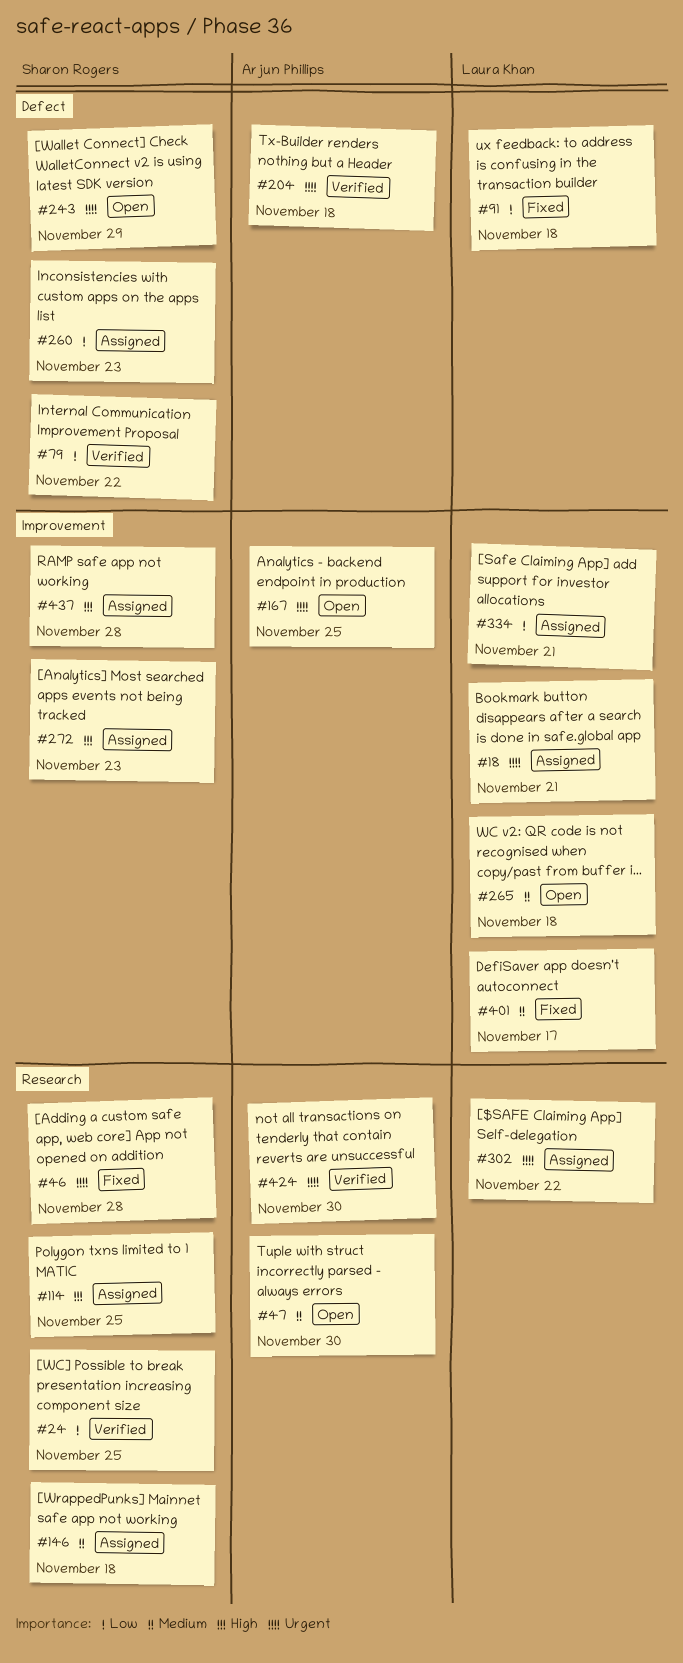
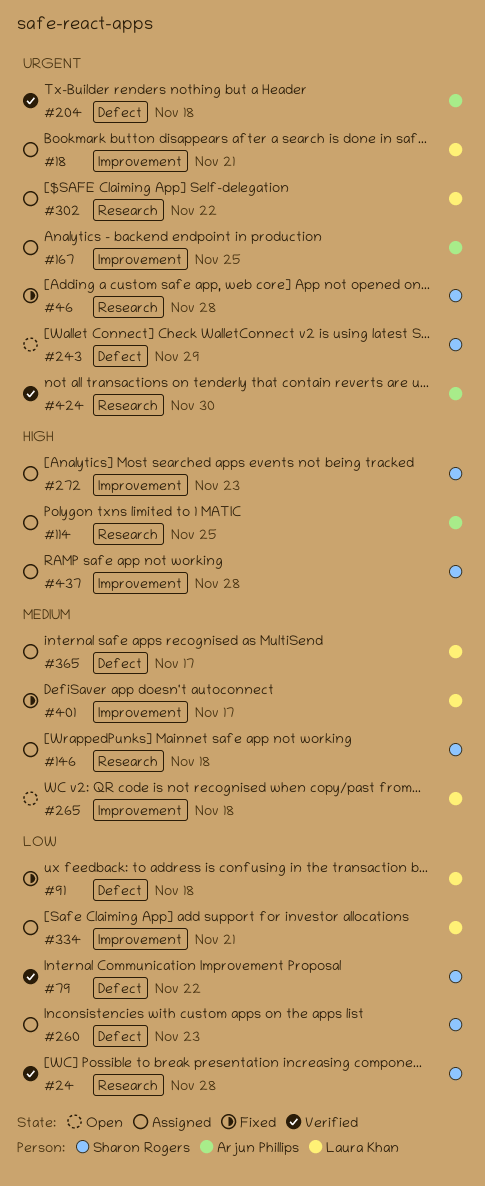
#24, due: Nov 25 -> Nov 28
#47: present -> none
#114, owner: Sharon Rogers -> Arjun Phillips
#167, status: Open -> Assigned
#365: none -> present

